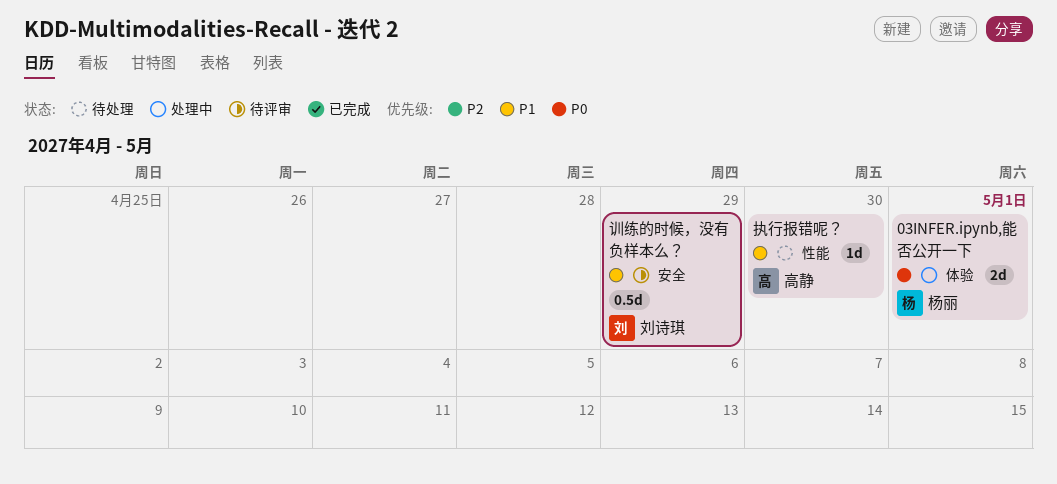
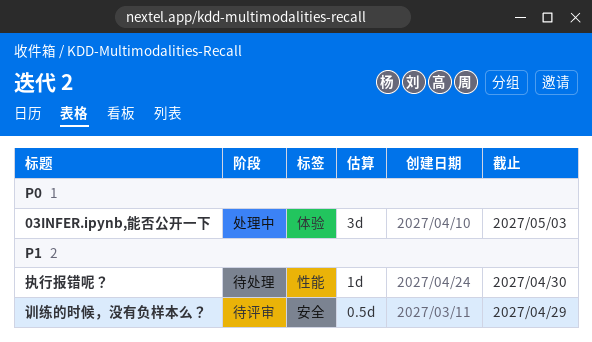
03INFER.ipynb,能否公开一下, estimate: 2d -> 3d
03INFER.ipynb,能否公开一下, due: May 1 -> May 3

